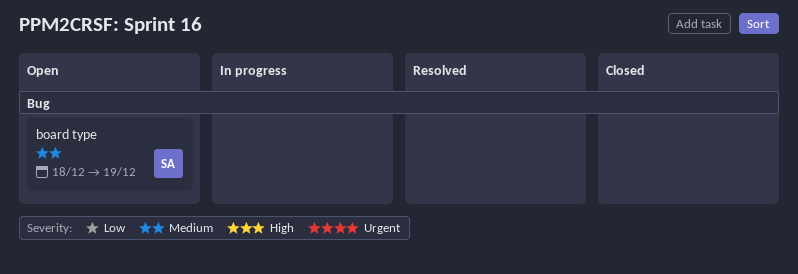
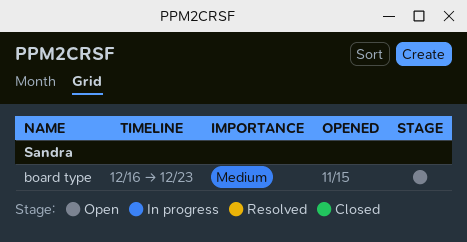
board type, start: Dec 18 -> Dec 16
board type, due: Dec 19 -> Dec 23

